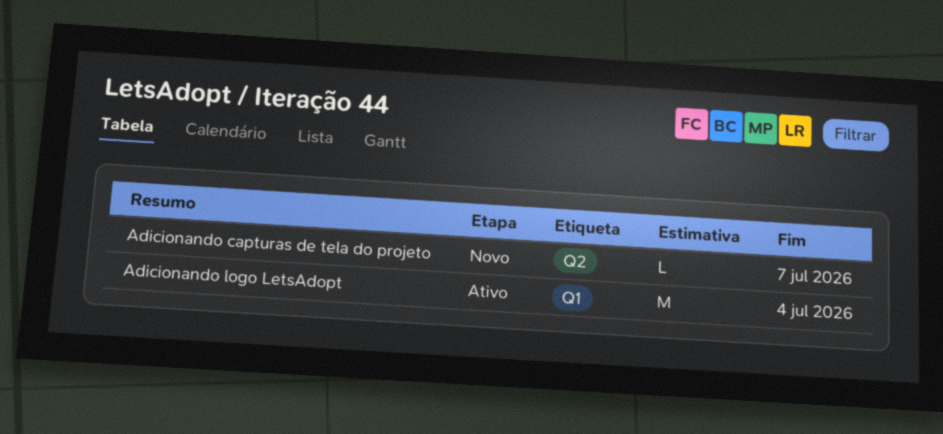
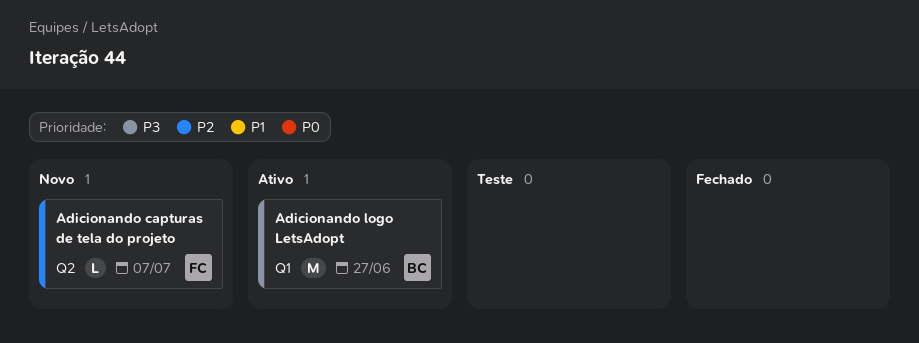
Adicionando logo LetsAdopt, due: Jul 4 -> Jun 27

